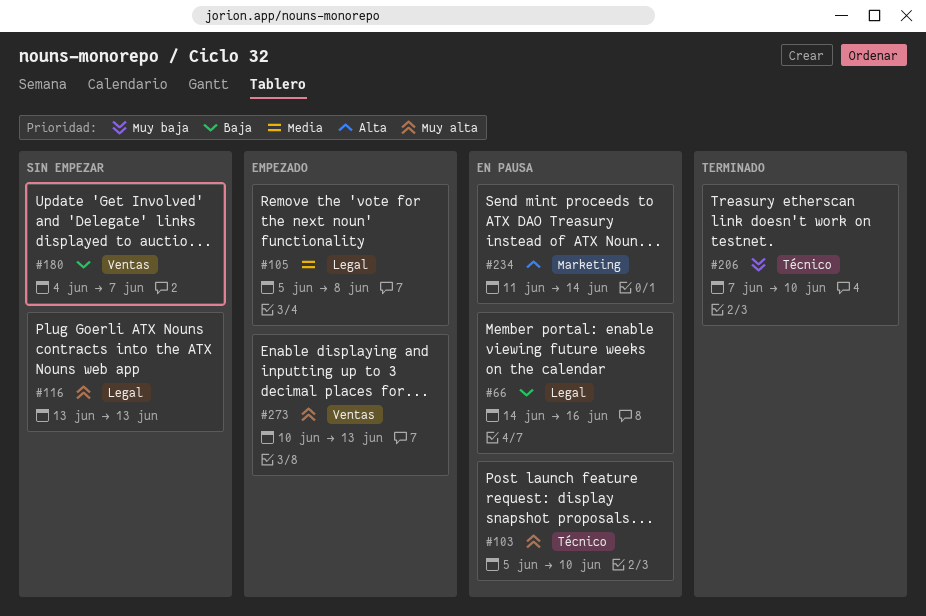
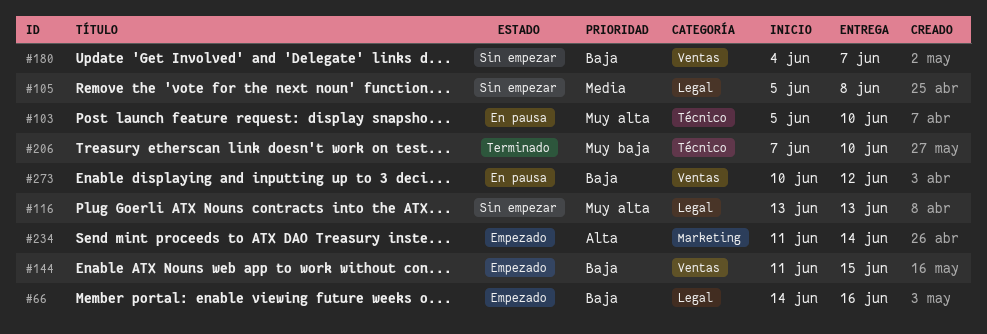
#66, status: En pausa -> Empezado
#105, status: Empezado -> Sin empezar
#144: none -> present
#234, status: En pausa -> Empezado
#273, status: Empezado -> En pausa
#273, priority: Muy alta -> Baja
#273, due: Jun 13 -> Jun 12

